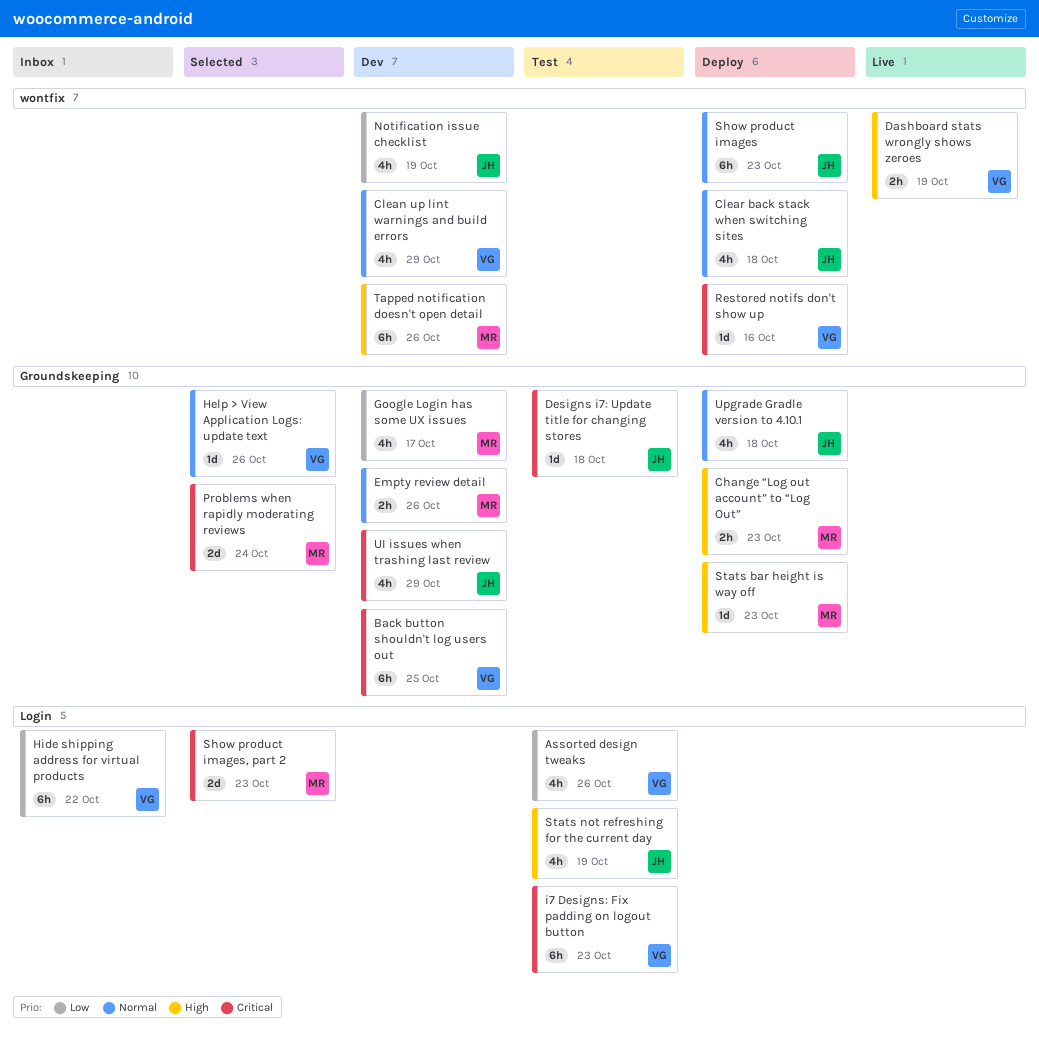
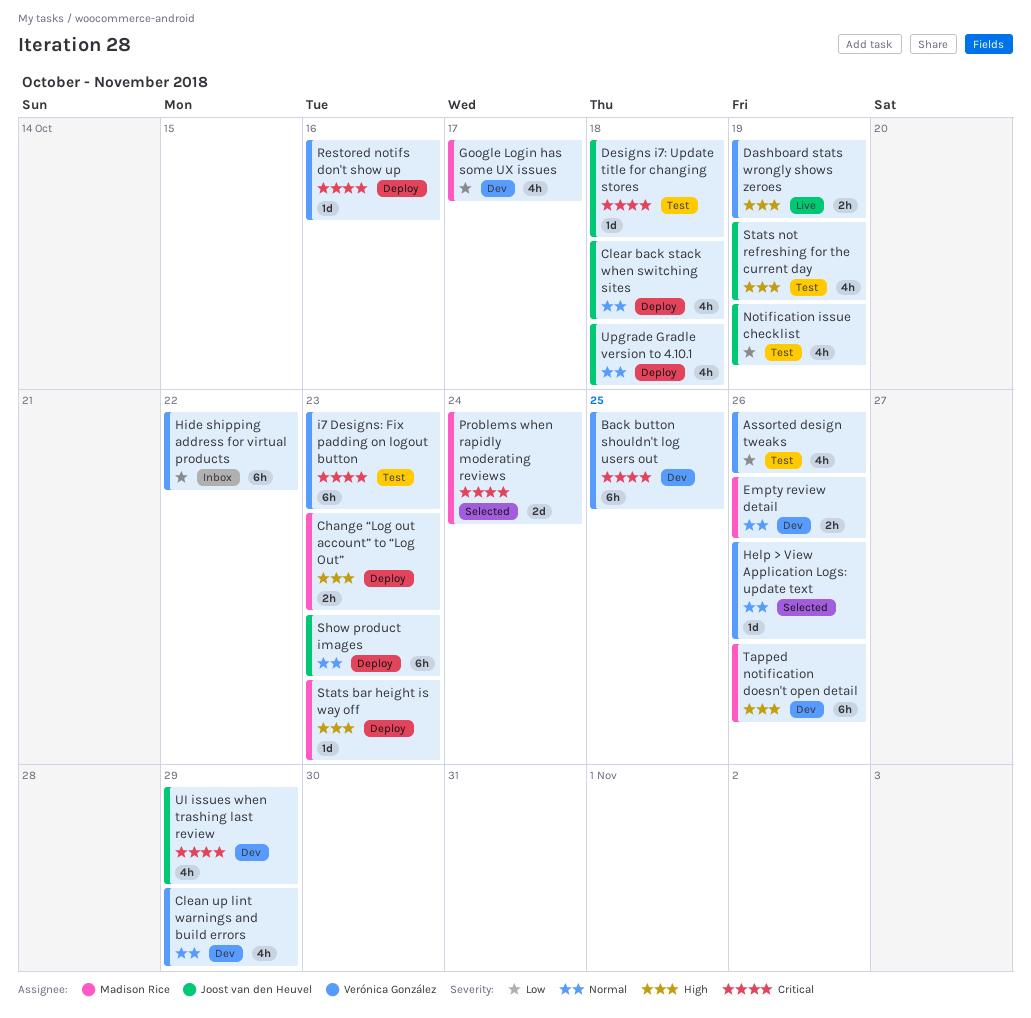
Notification issue checklist, status: Dev -> Test
Show product images, part 2: present -> none

